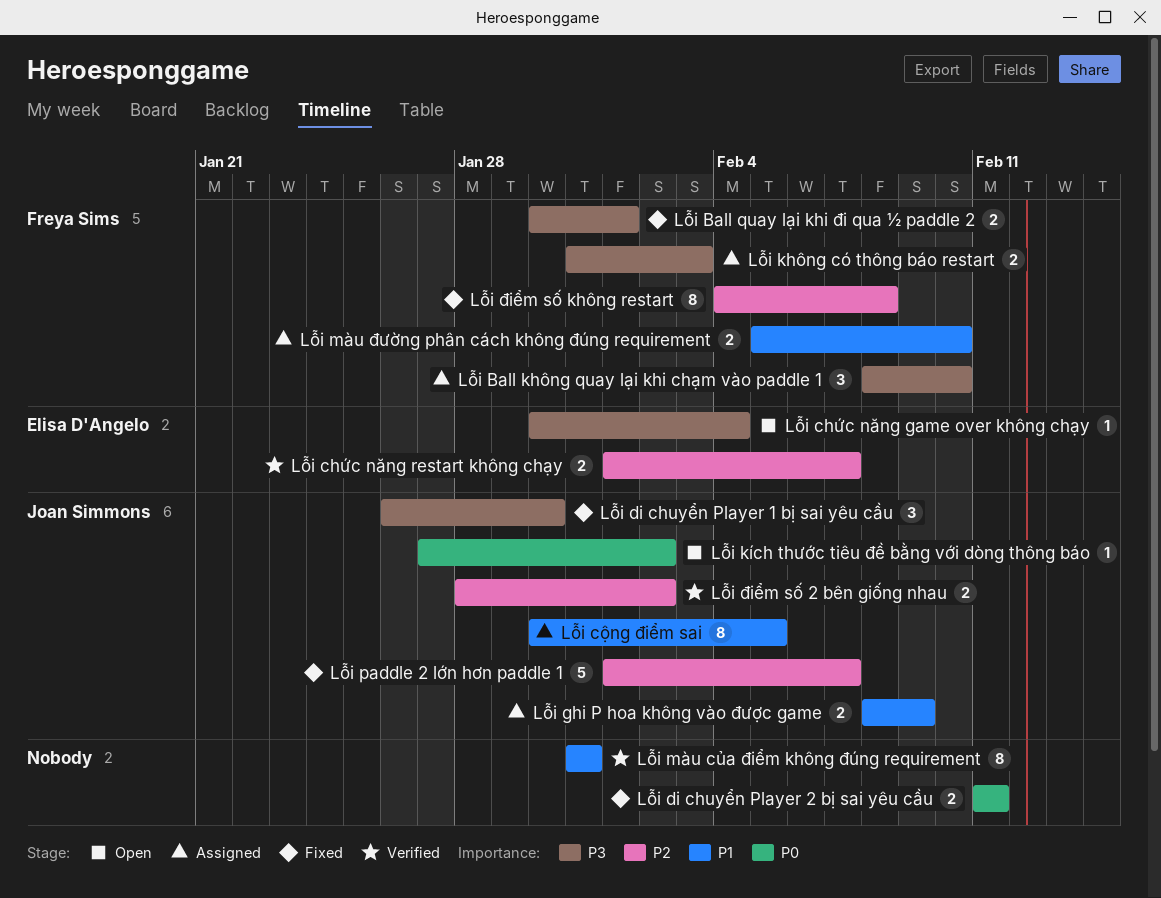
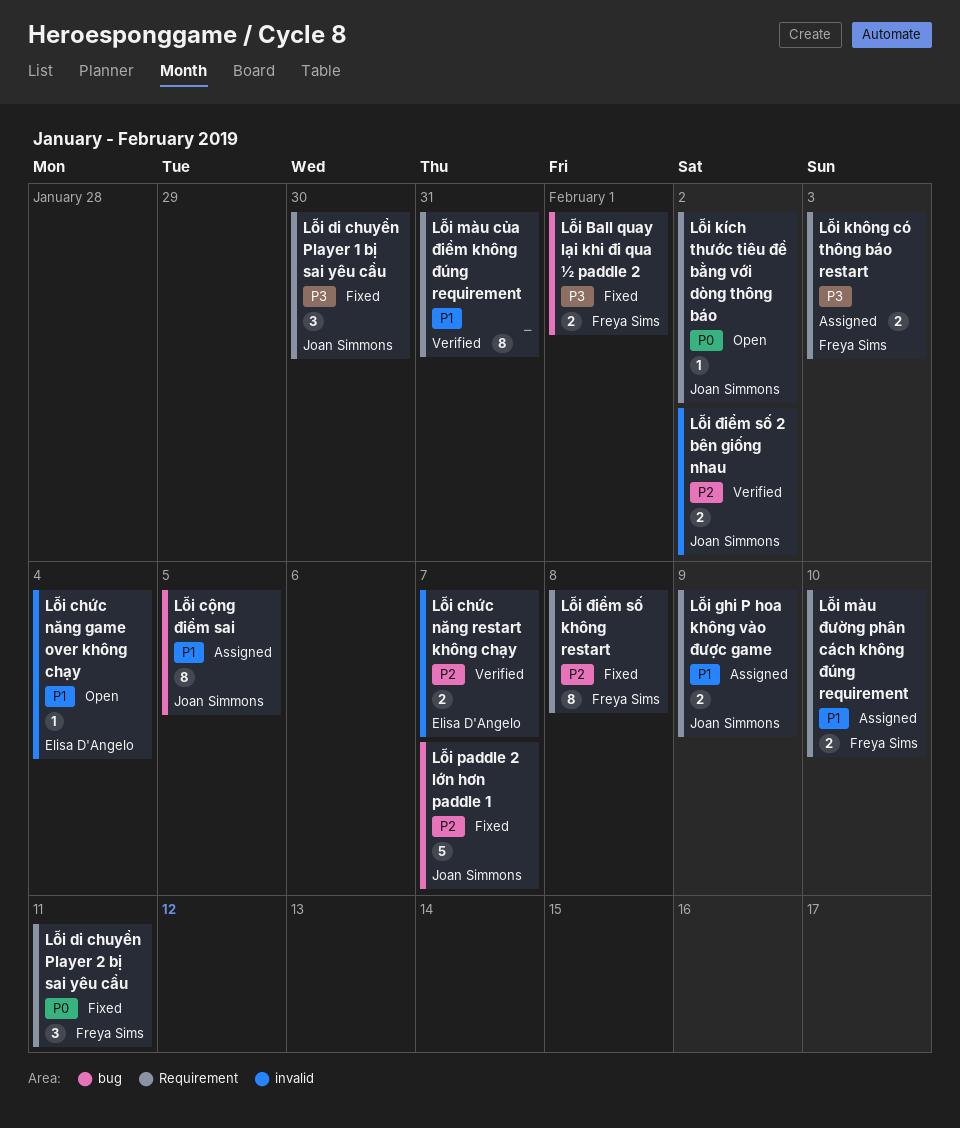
Lỗi Ball không quay lại khi chạm vào paddle 1: present -> none
Lỗi chức năng game over không chạy, priority: P3 -> P1
Lỗi di chuyển Player 2 bị sai yêu cầu, owner: none -> Freya Sims
Lỗi di chuyển Player 2 bị sai yêu cầu, estimate: 2 -> 3

